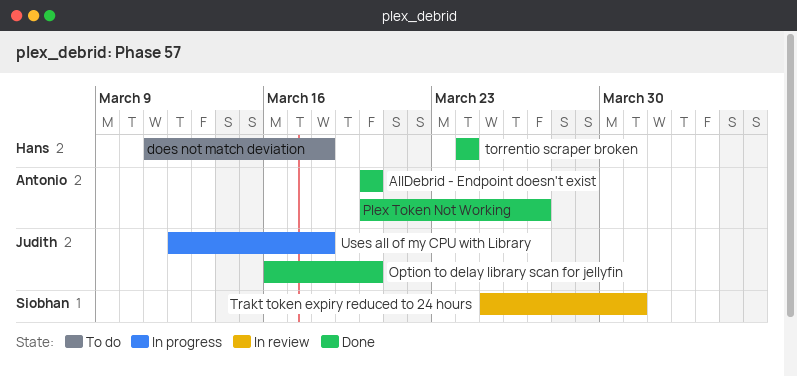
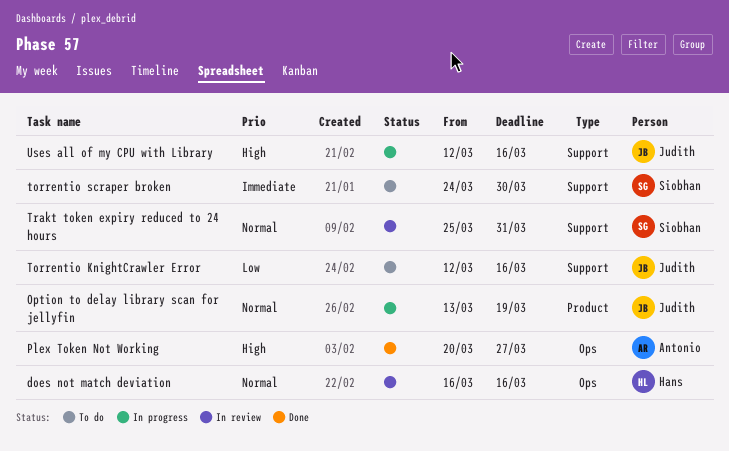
AllDebrid - Endpoint doesn't exist: present -> none
does not match deviation, status: To do -> In review
does not match deviation, start: Mar 11 -> Mar 16
does not match deviation, due: Mar 18 -> Mar 16
Option to delay library scan for jellyfin, status: Done -> In progress
Option to delay library scan for jellyfin, start: Mar 16 -> Mar 13
Option to delay library scan for jellyfin, due: Mar 20 -> Mar 19
Torrentio KnightCrawler Error: none -> present
torrentio scraper broken, status: Done -> To do
torrentio scraper broken, owner: Hans -> Siobhan
torrentio scraper broken, due: Mar 24 -> Mar 30
Uses all of my CPU with Library, due: Mar 18 -> Mar 16

